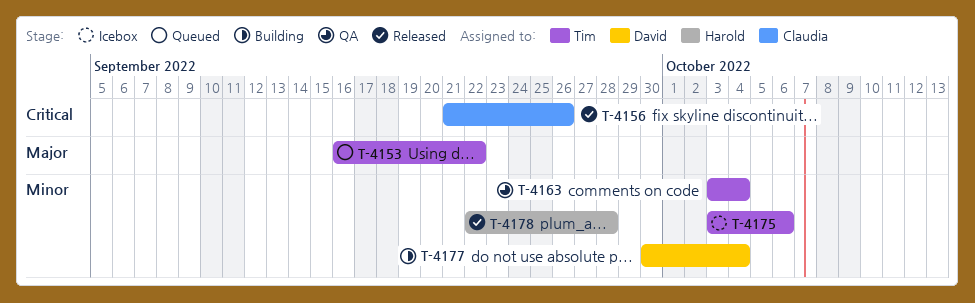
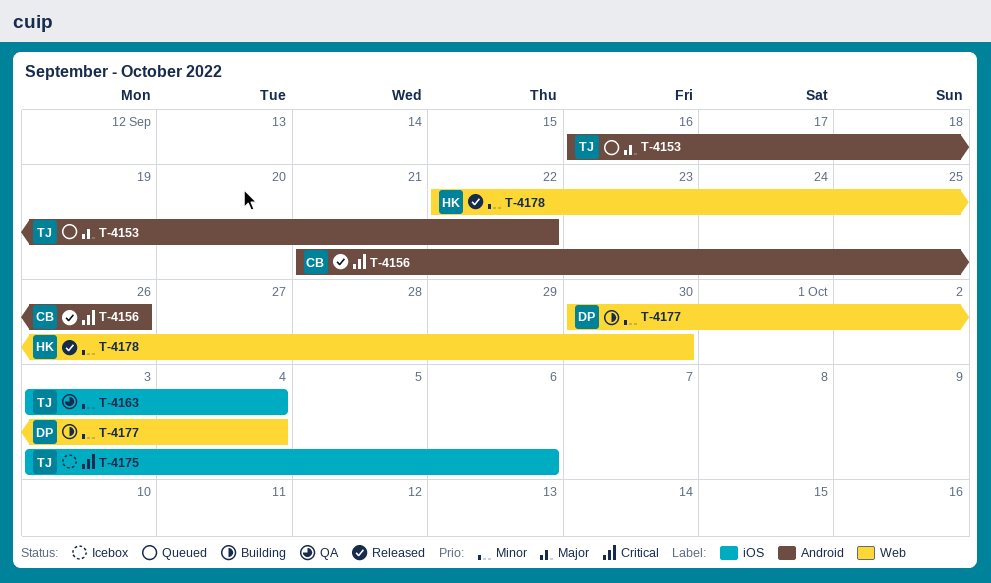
T-4175, priority: Minor -> Critical
T-4178, due: Sep 28 -> Sep 30

